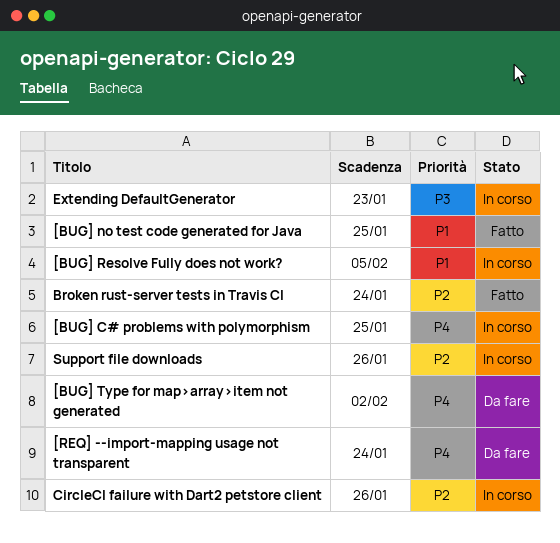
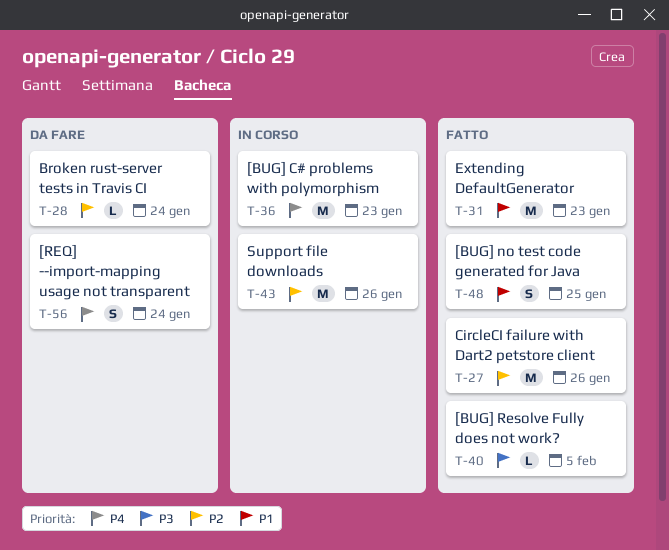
[BUG] C# problems with polymorphism, due: Jan 25 -> Jan 23
[BUG] Resolve Fully does not work?, status: In corso -> Fatto
[BUG] Resolve Fully does not work?, priority: P1 -> P3
[BUG] Type for map>array>item not generated: present -> none
Broken rust-server tests in Travis CI, status: Fatto -> Da fare
CircleCI failure with Dart2 petstore client, status: In corso -> Fatto
Extending DefaultGenerator, status: In corso -> Fatto
Extending DefaultGenerator, priority: P3 -> P1

